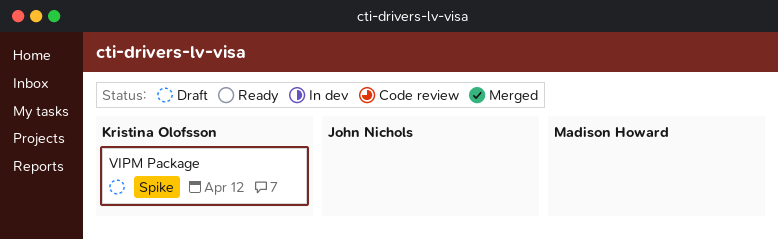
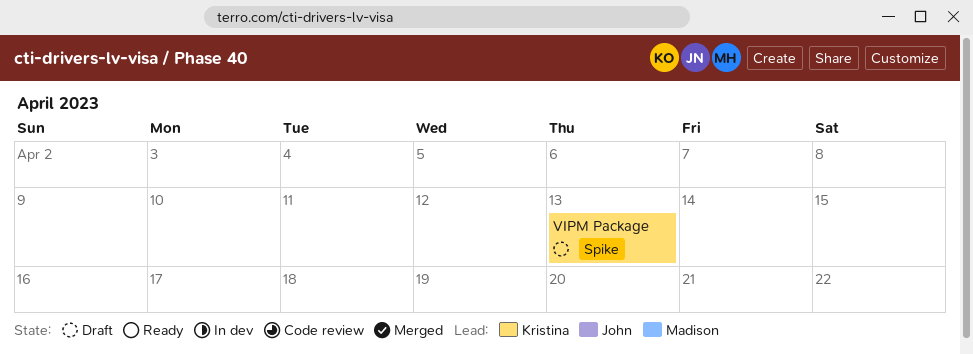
VIPM Package, due: Apr 12 -> Apr 13

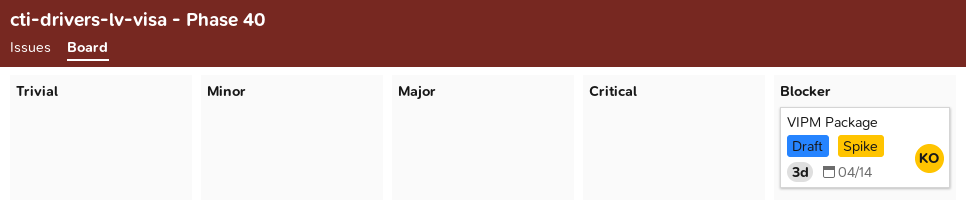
VIPM Package, due: Apr 13 -> Apr 14

